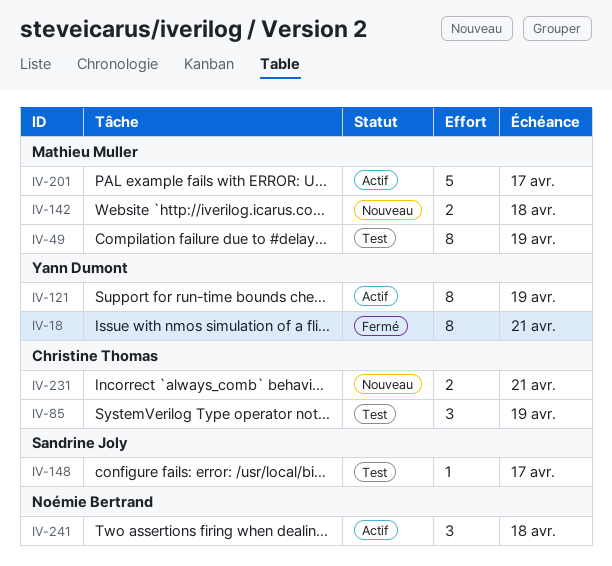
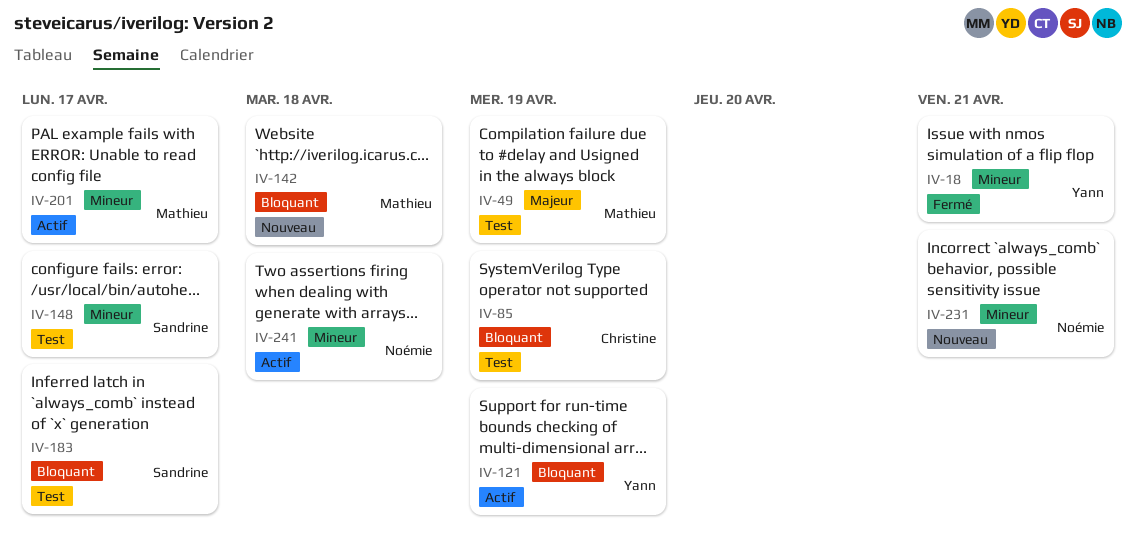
IV-183: none -> present
IV-231, owner: Christine Thomas -> Noémie Bertrand

